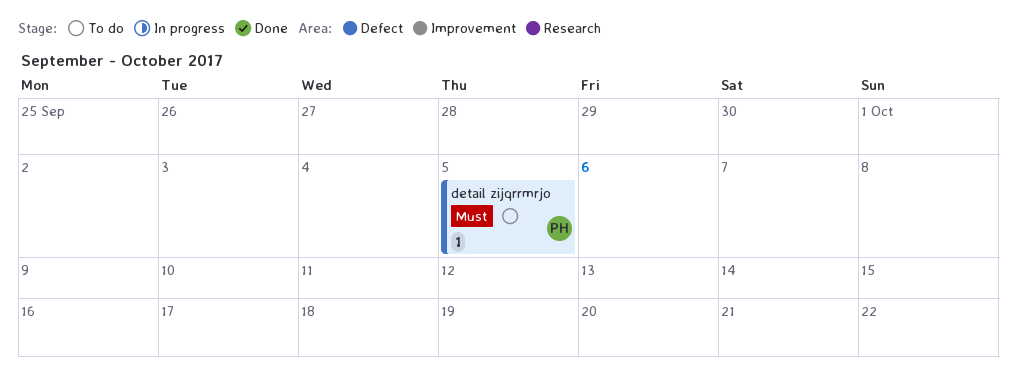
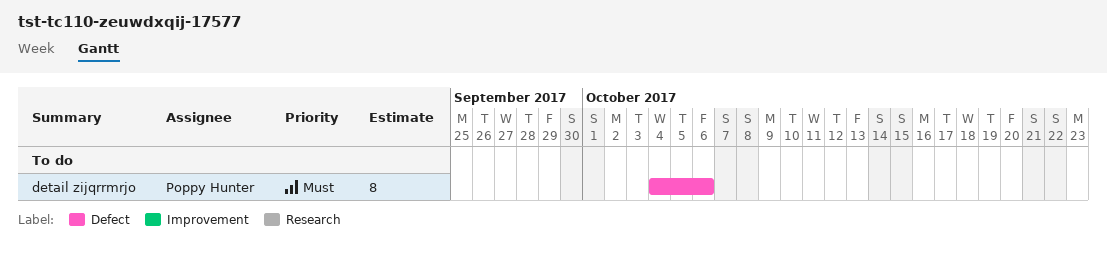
detail zijqrrmrjo, estimate: 1 -> 8
detail zijqrrmrjo, due: Oct 5 -> Oct 6

